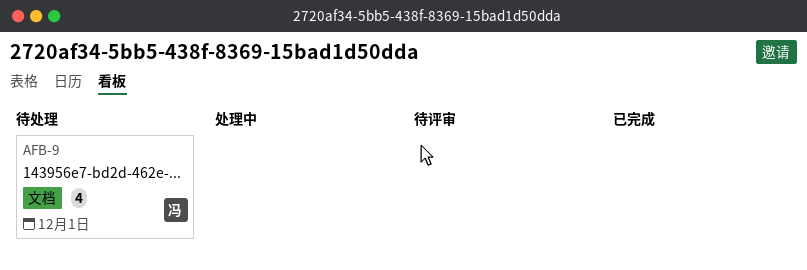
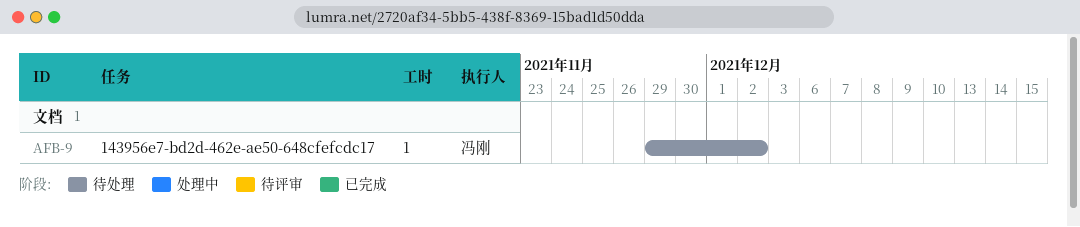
AFB-9, estimate: 4 -> 1
AFB-9, due: Dec 1 -> Dec 2

